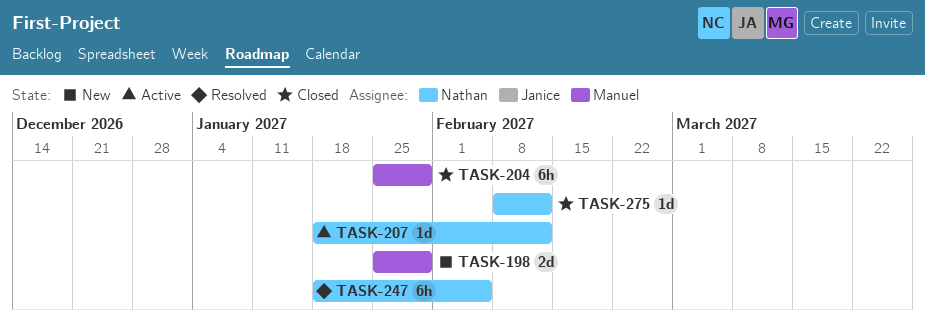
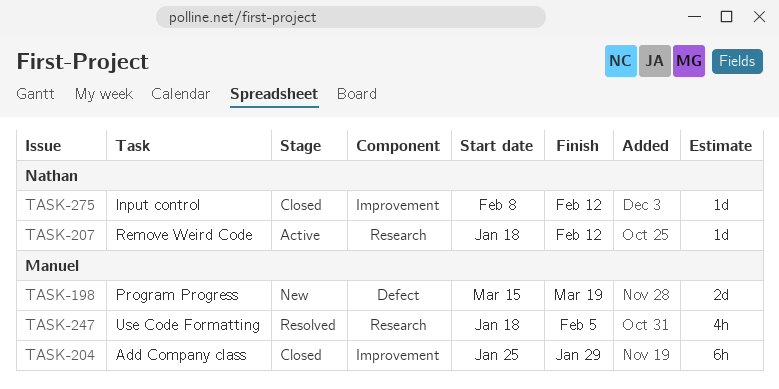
TASK-198, start: Jan 25 -> Mar 15
TASK-198, due: Jan 29 -> Mar 19
TASK-247, owner: Nathan -> Manuel
TASK-247, estimate: 6h -> 4h

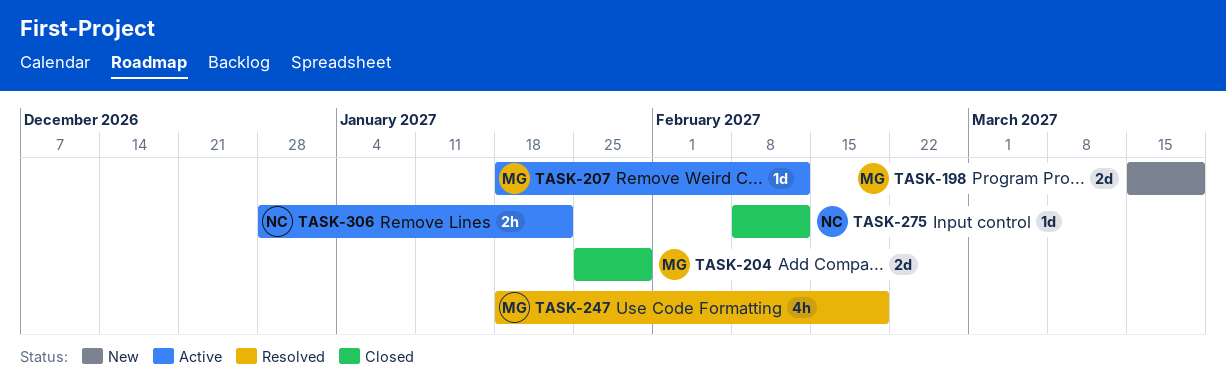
TASK-204, estimate: 6h -> 2d
TASK-207, owner: Nathan -> Manuel
TASK-247, due: Feb 5 -> Feb 19
TASK-306: none -> present

